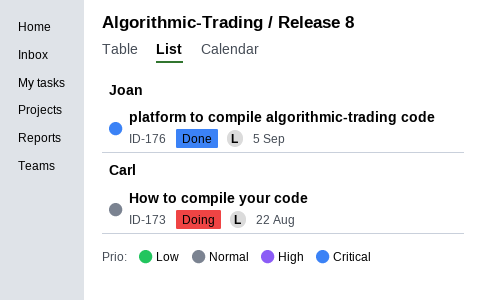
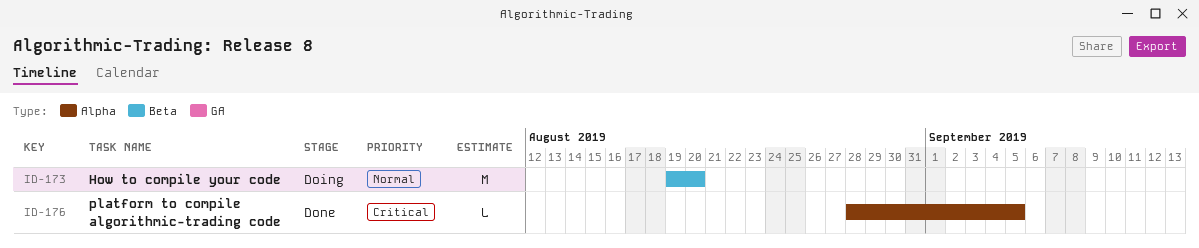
ID-173, estimate: L -> M
ID-173, due: Aug 22 -> Aug 20

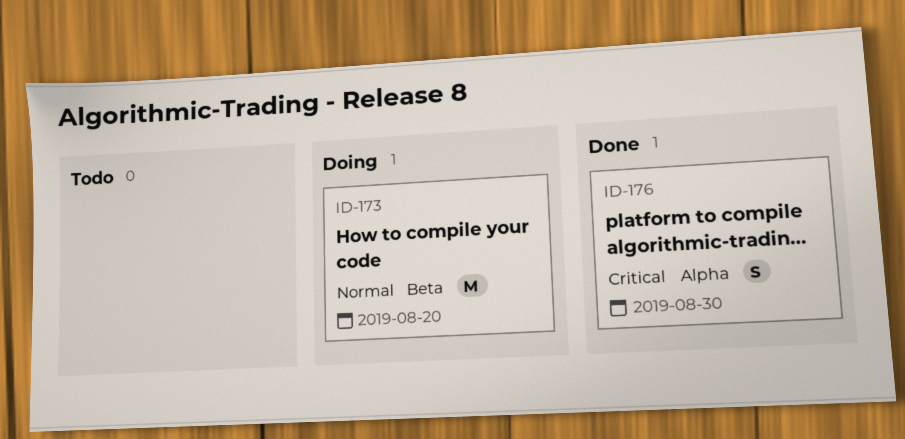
ID-176, estimate: L -> S
ID-176, due: Sep 5 -> Aug 30

